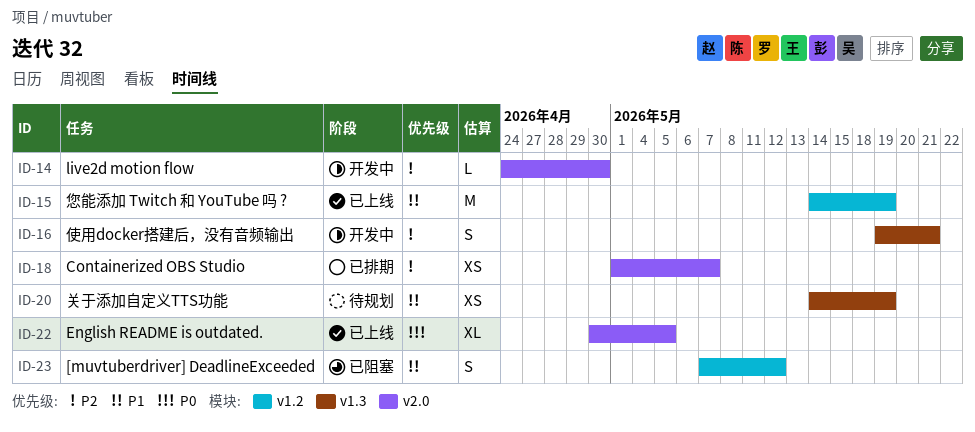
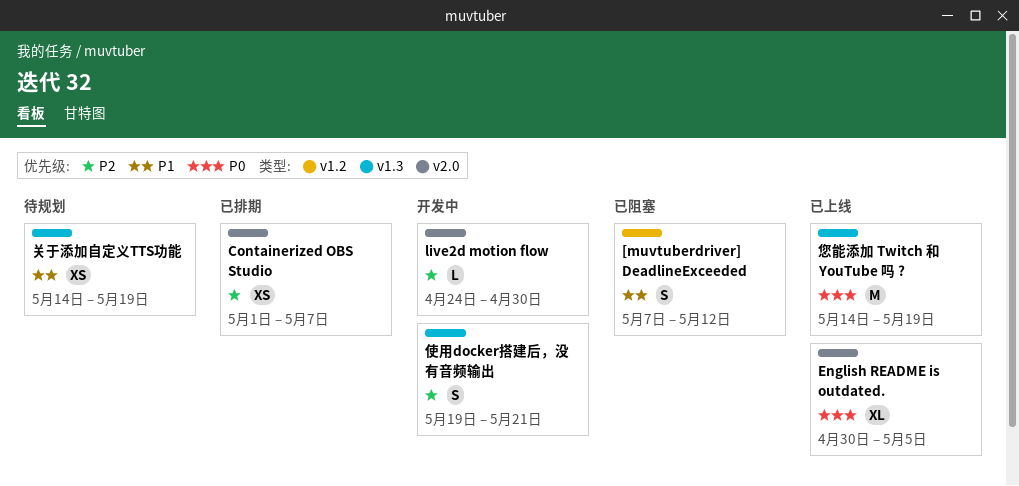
您能添加 Twitch 和 YouTube 吗 ?, priority: P1 -> P0
您能添加 Twitch 和 YouTube 吗 ?, label: v1.2 -> v1.3

